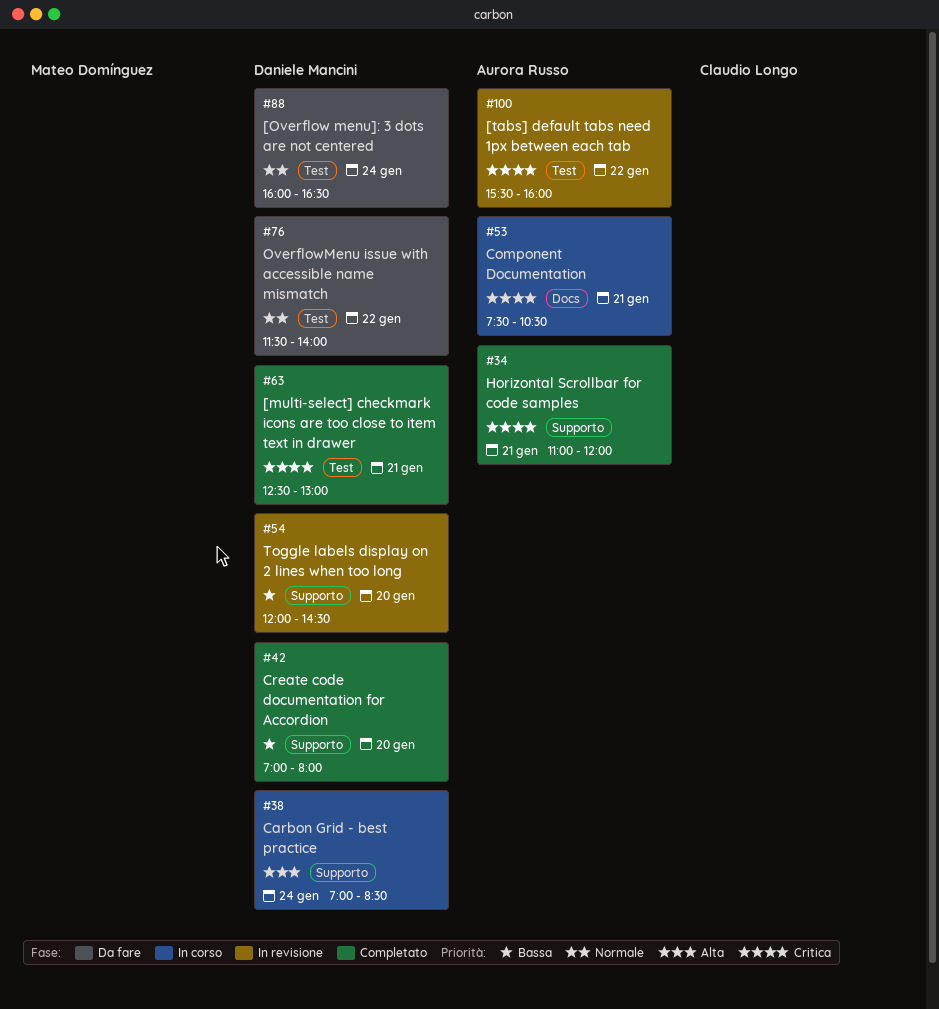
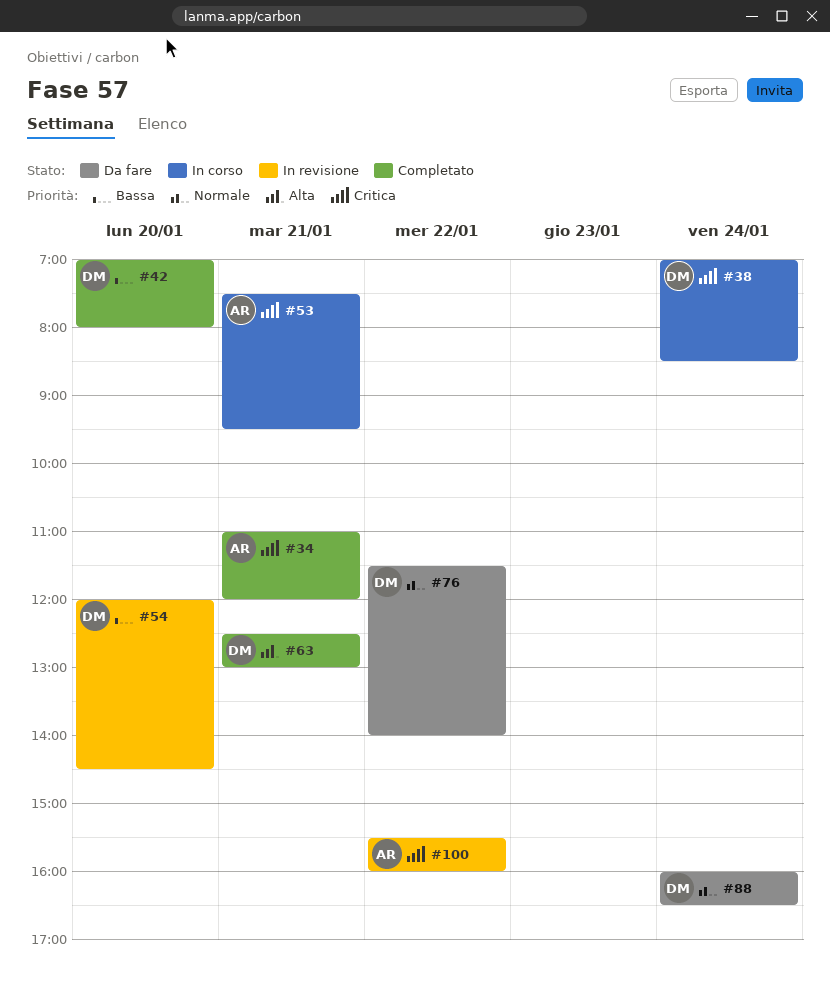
#38, priority: Alta -> Critica
#53, ends: 10:30 -> 09:30
#63, priority: Critica -> Alta

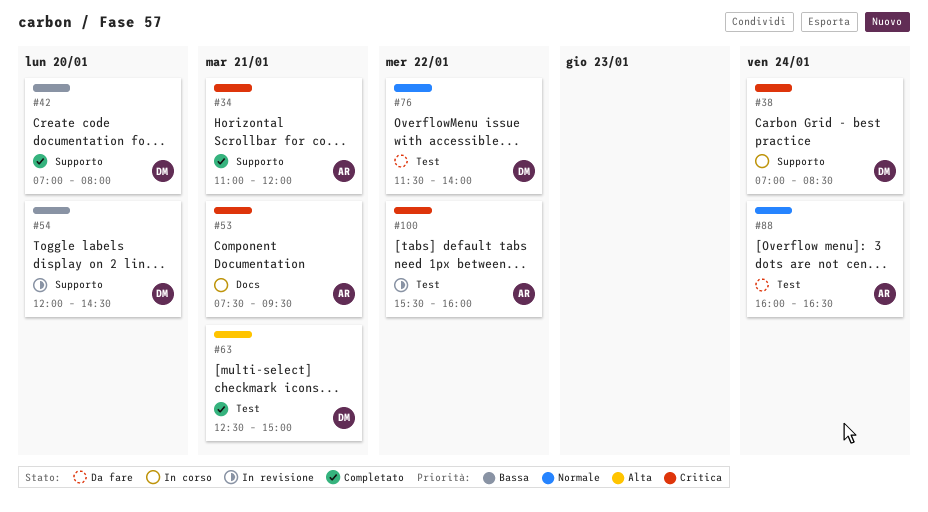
#63, ends: 13:00 -> 15:00
#88, owner: DM -> AR

